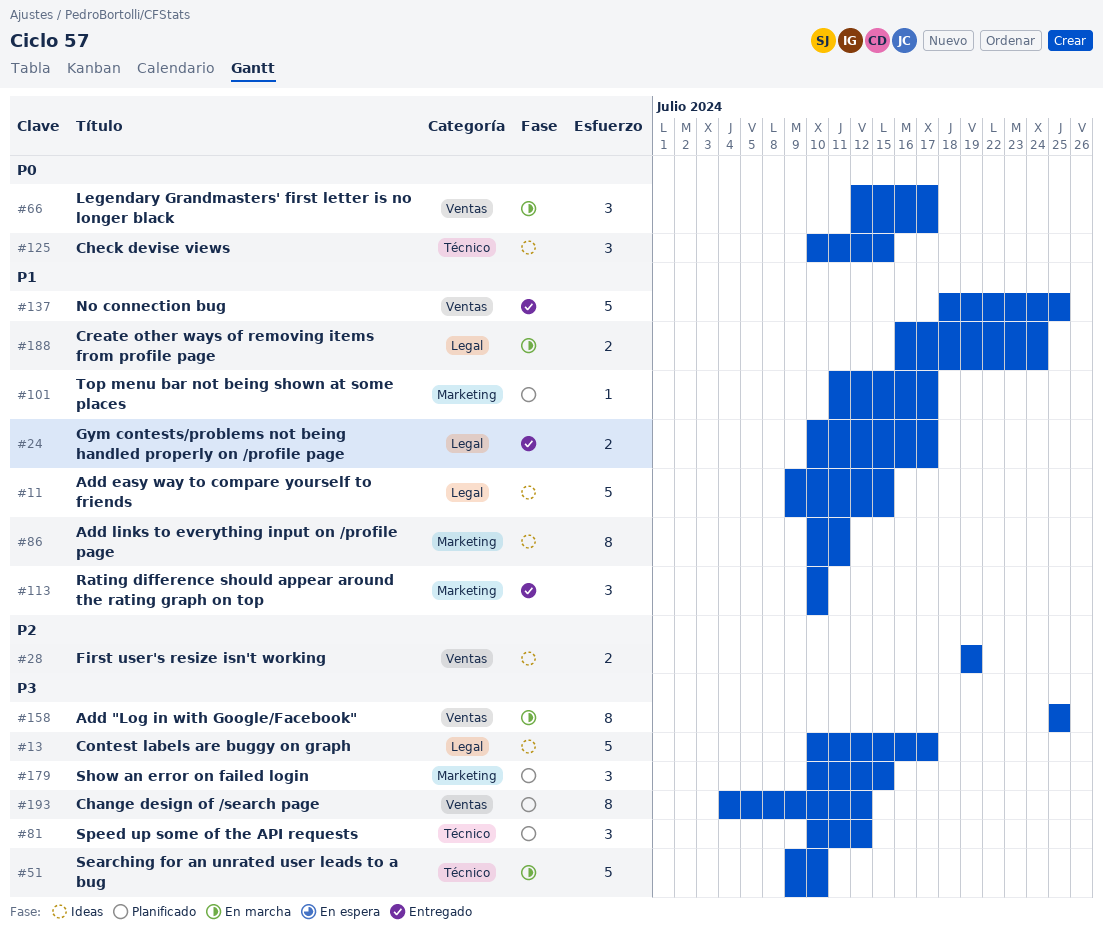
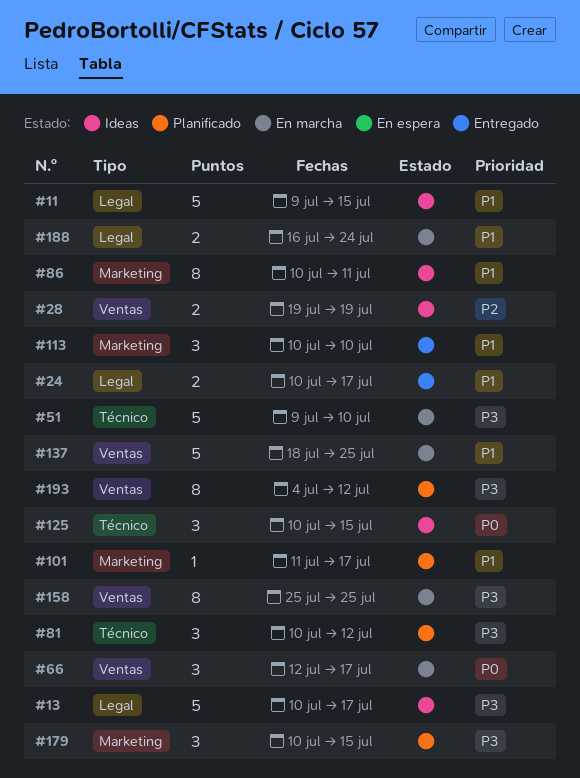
#137, status: Entregado -> En marcha

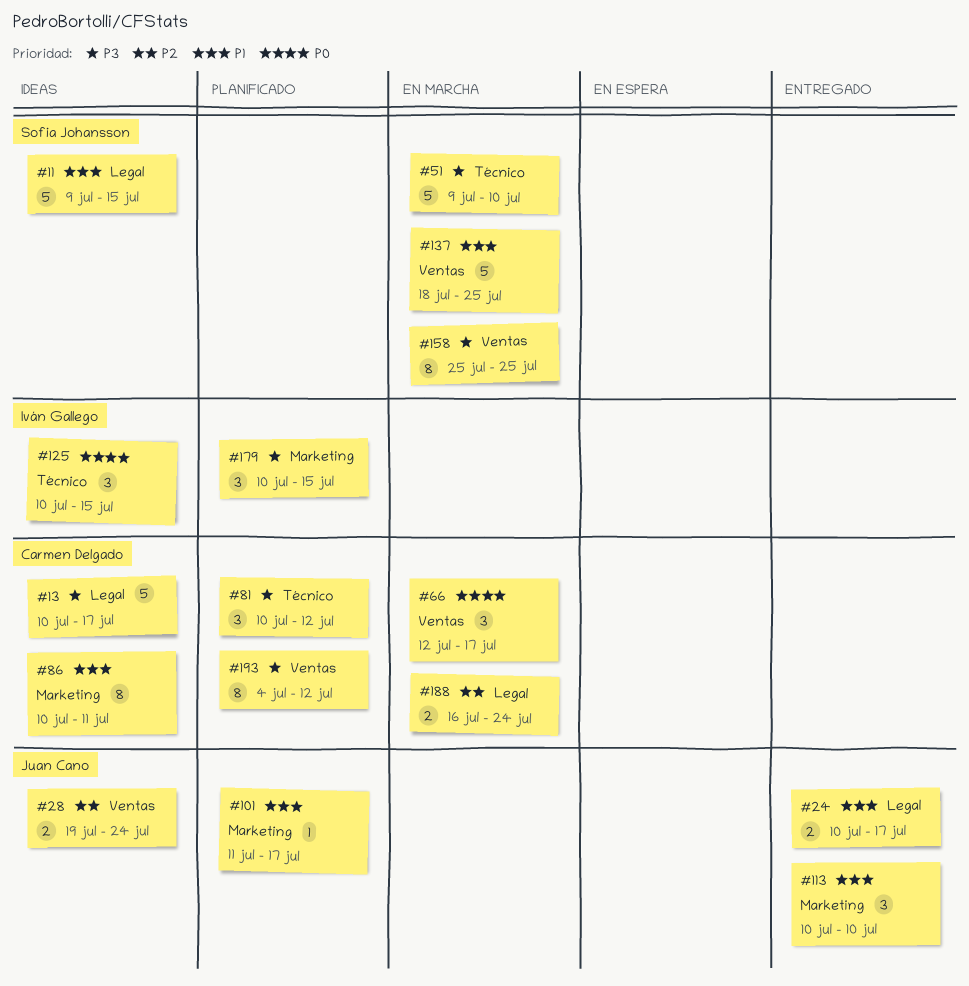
#28, due: Jul 19 -> Jul 24
#188, priority: P1 -> P2

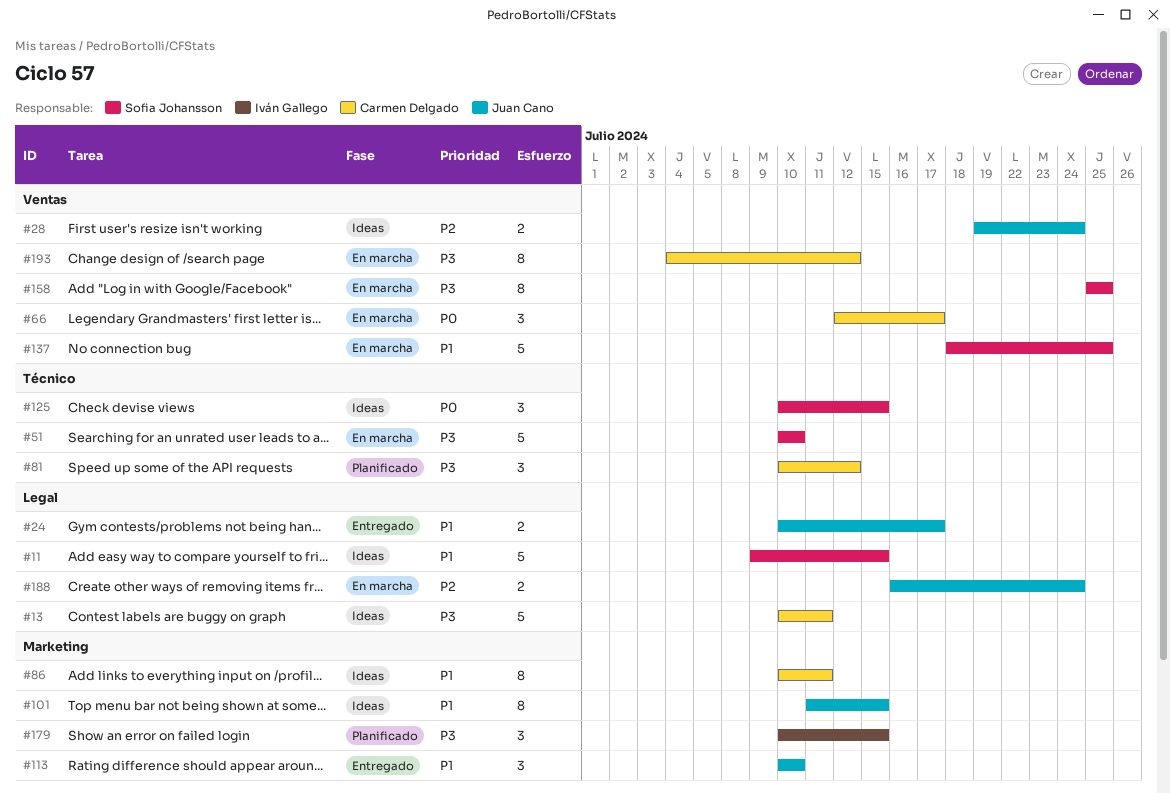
#13, due: Jul 17 -> Jul 11
#51, start: Jul 9 -> Jul 10
#101, status: Planificado -> Ideas
#101, estimate: 1 -> 8
#101, due: Jul 17 -> Jul 15
#125, owner: Iván Gallego -> Sofia Johansson
#188, owner: Carmen Delgado -> Juan Cano
#193, status: Planificado -> En marcha

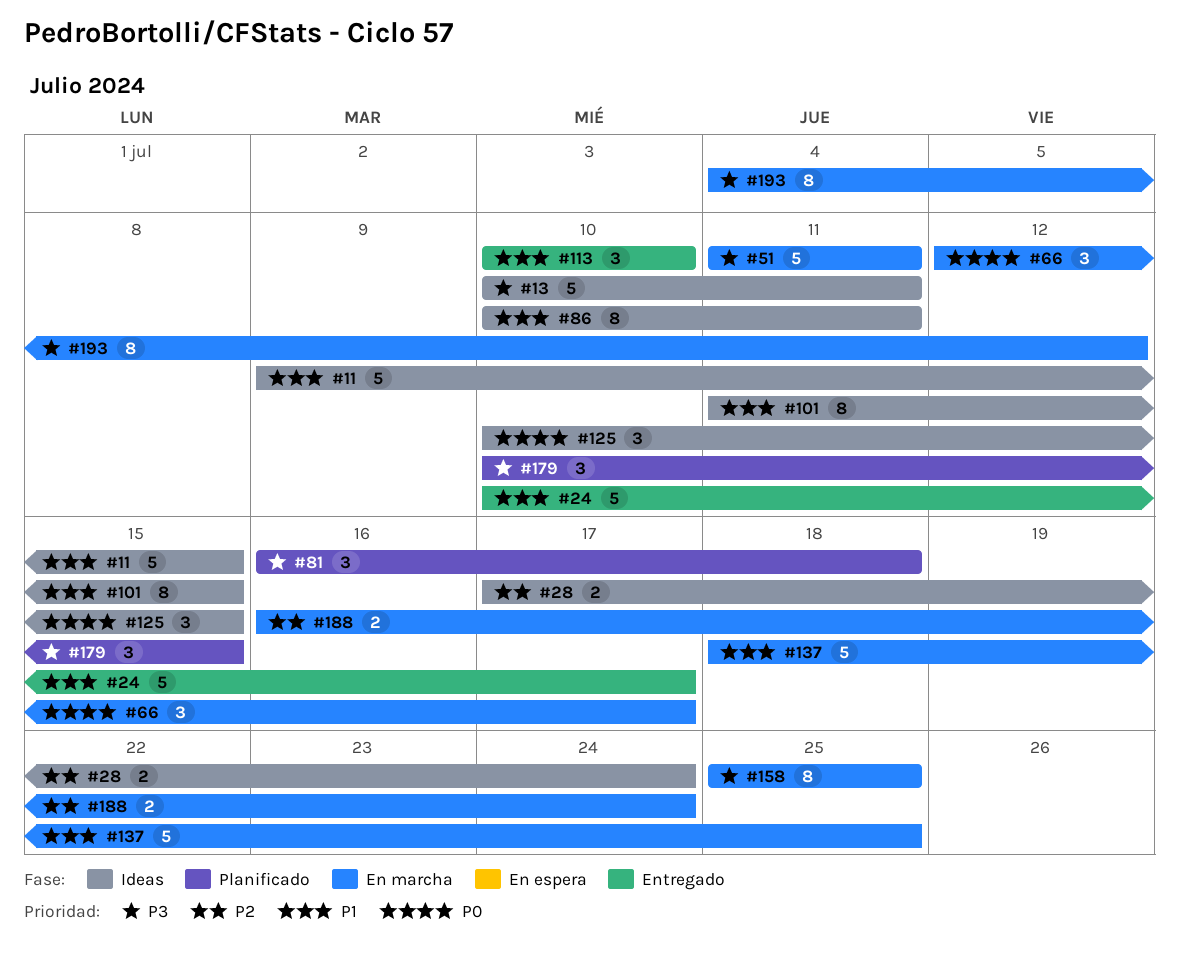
#24, estimate: 2 -> 5
#28, start: Jul 19 -> Jul 17
#51, start: Jul 10 -> Jul 11
#51, due: Jul 10 -> Jul 11
#81, start: Jul 10 -> Jul 16
#81, due: Jul 12 -> Jul 18

